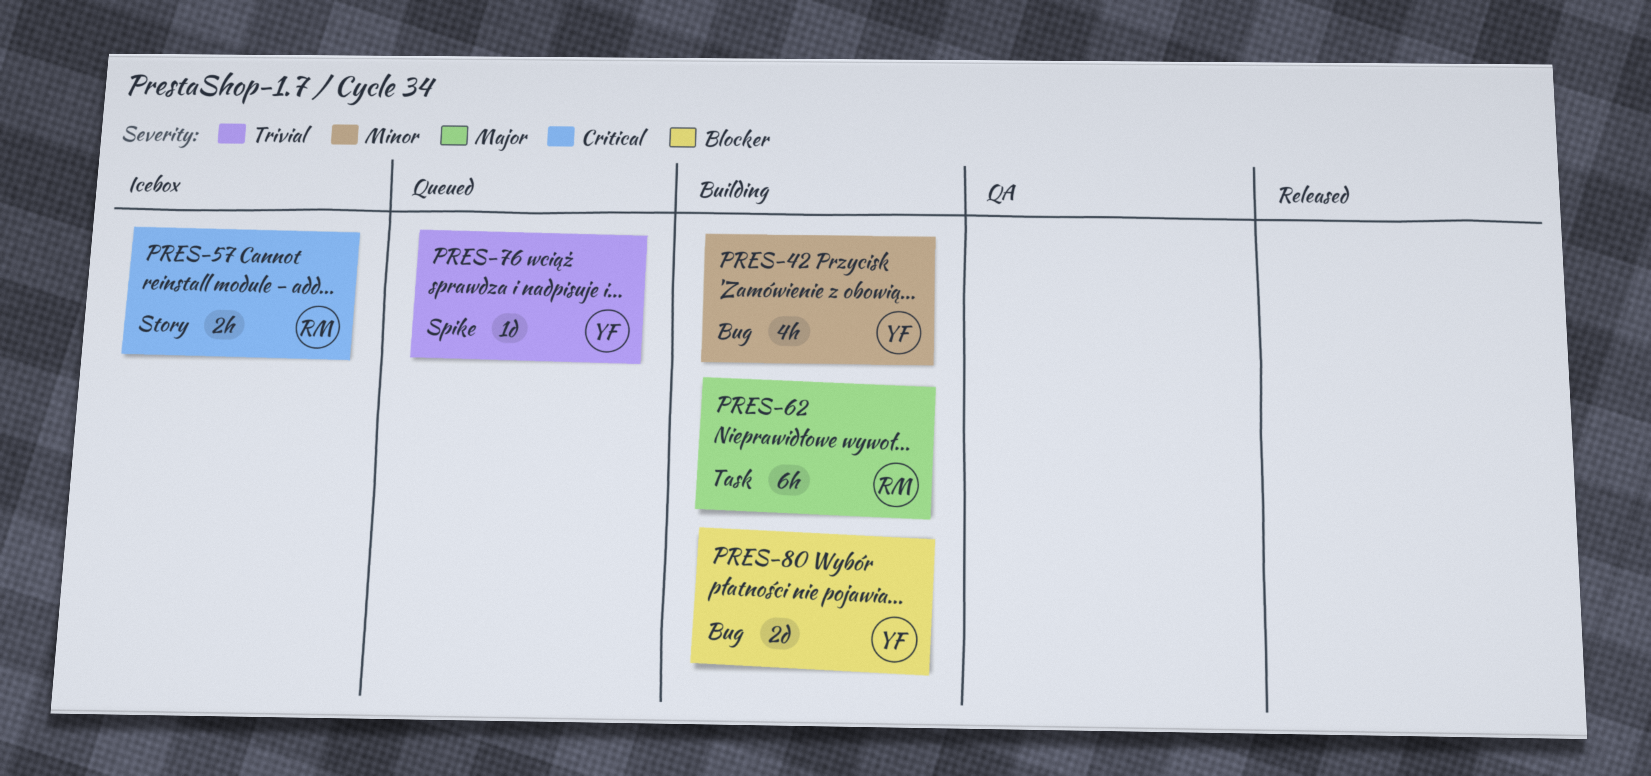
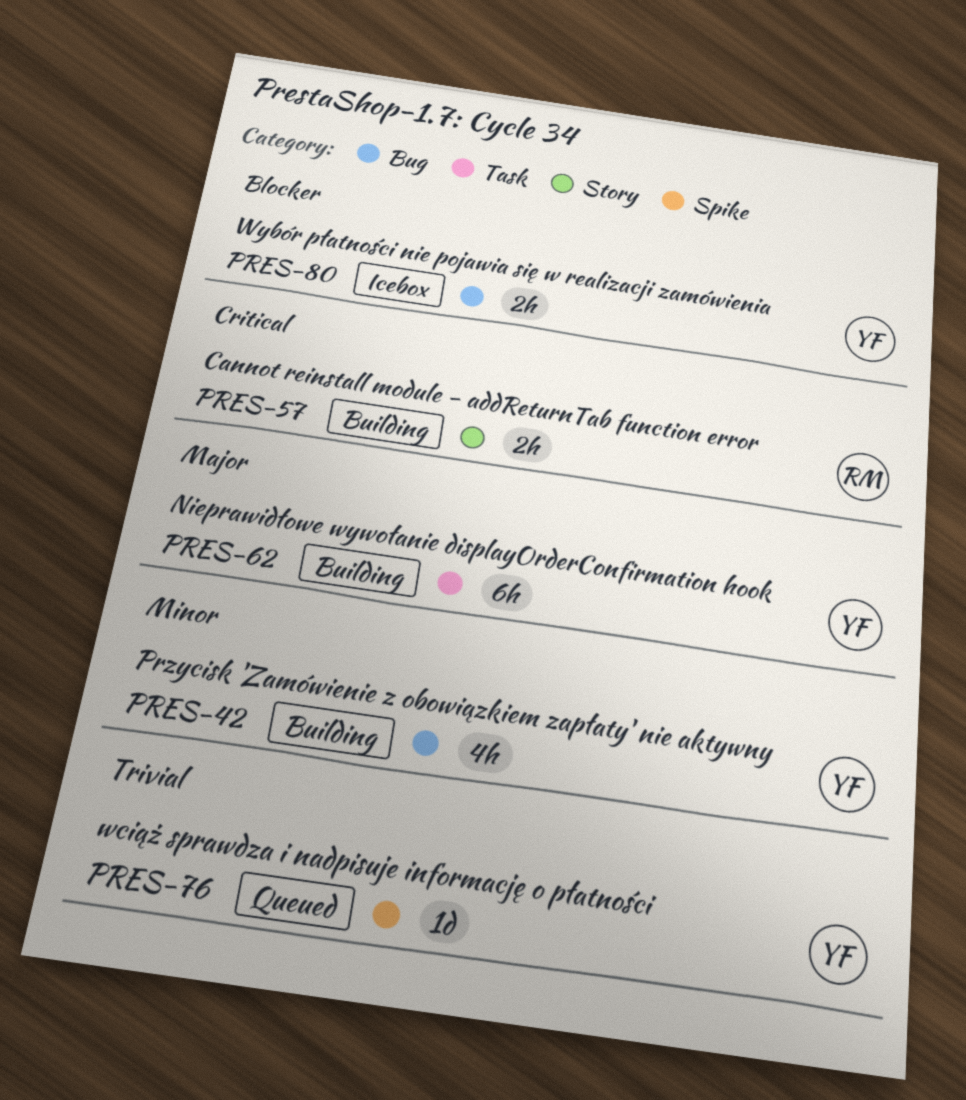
PRES-57, status: Icebox -> Building
PRES-62, owner: RM -> YF
PRES-80, status: Building -> Icebox
PRES-80, estimate: 2d -> 2h

